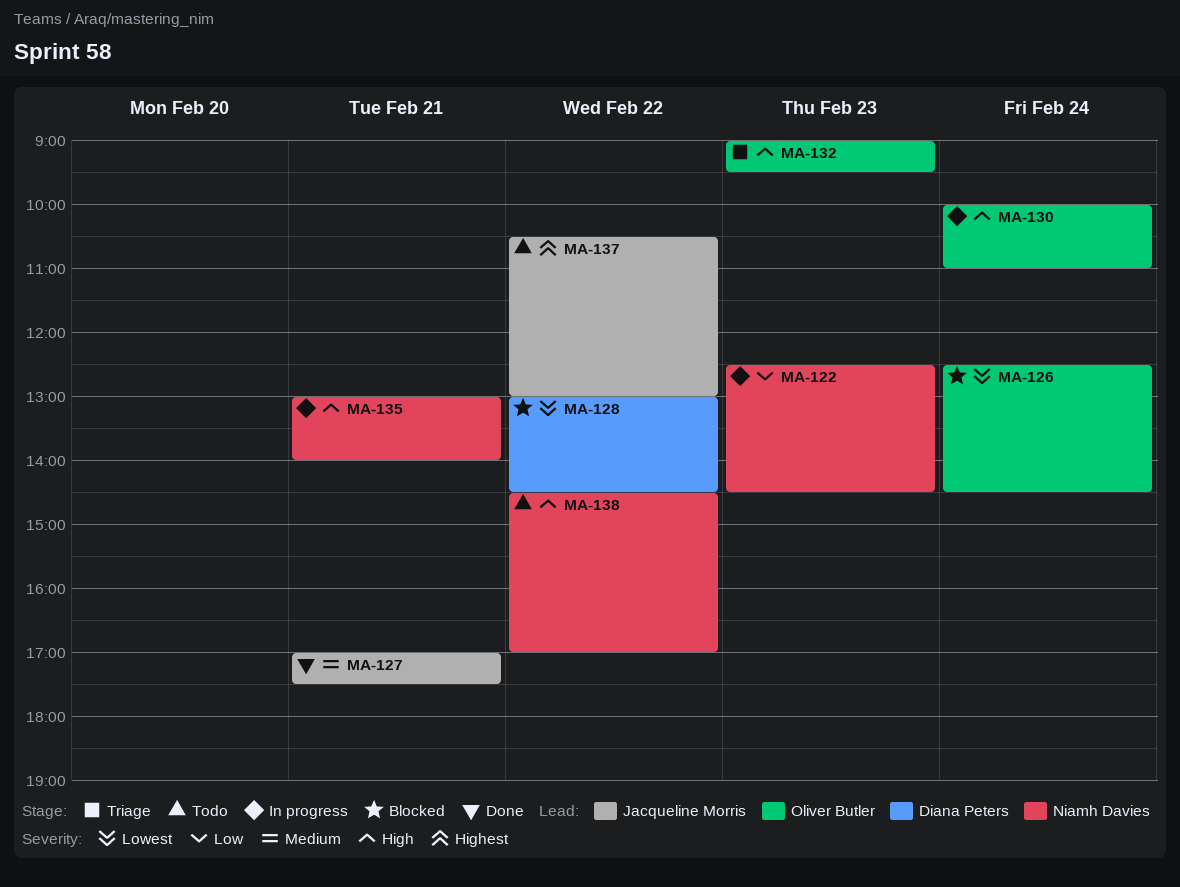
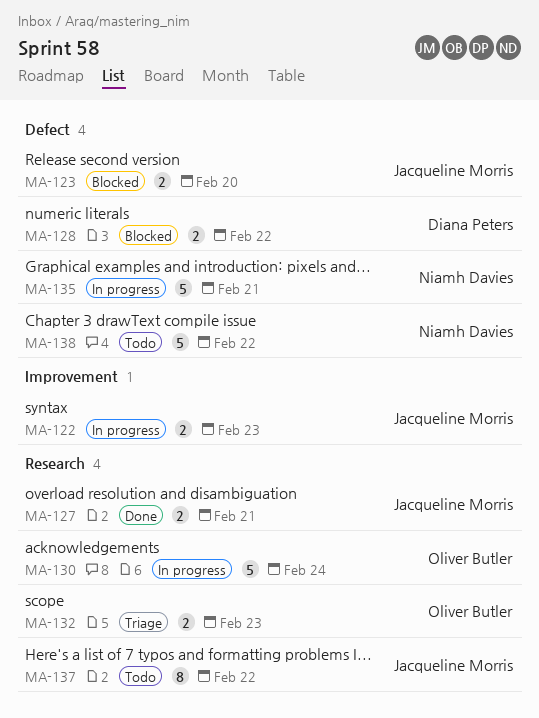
MA-122, owner: Niamh Davies -> Jacqueline Morris
MA-123: none -> present
MA-126: present -> none

